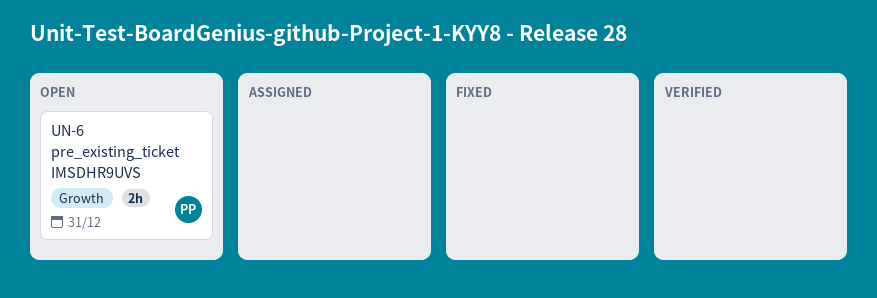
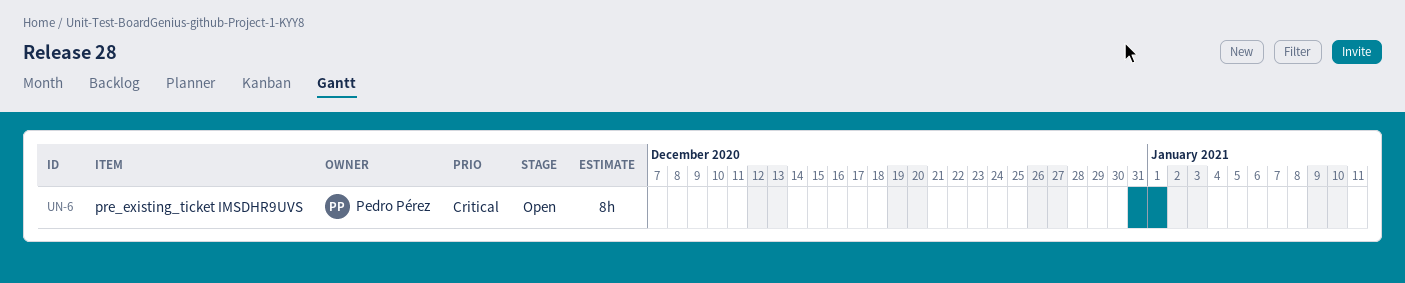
UN-6, estimate: 2h -> 8h
UN-6, due: Dec 31 -> Jan 1

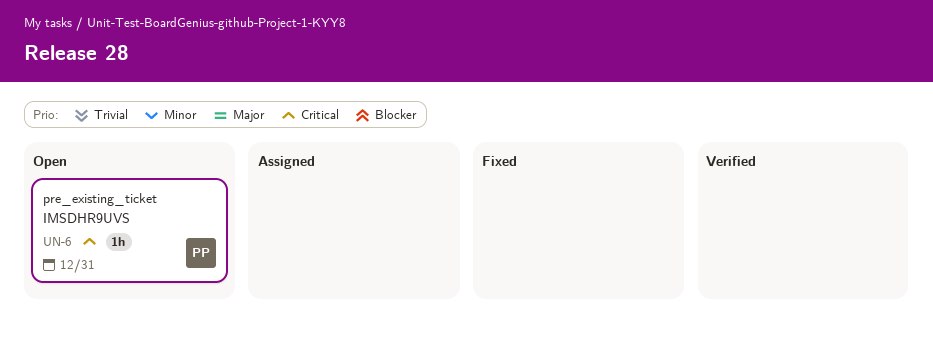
UN-6, estimate: 8h -> 1h
UN-6, due: Jan 1 -> Dec 31

